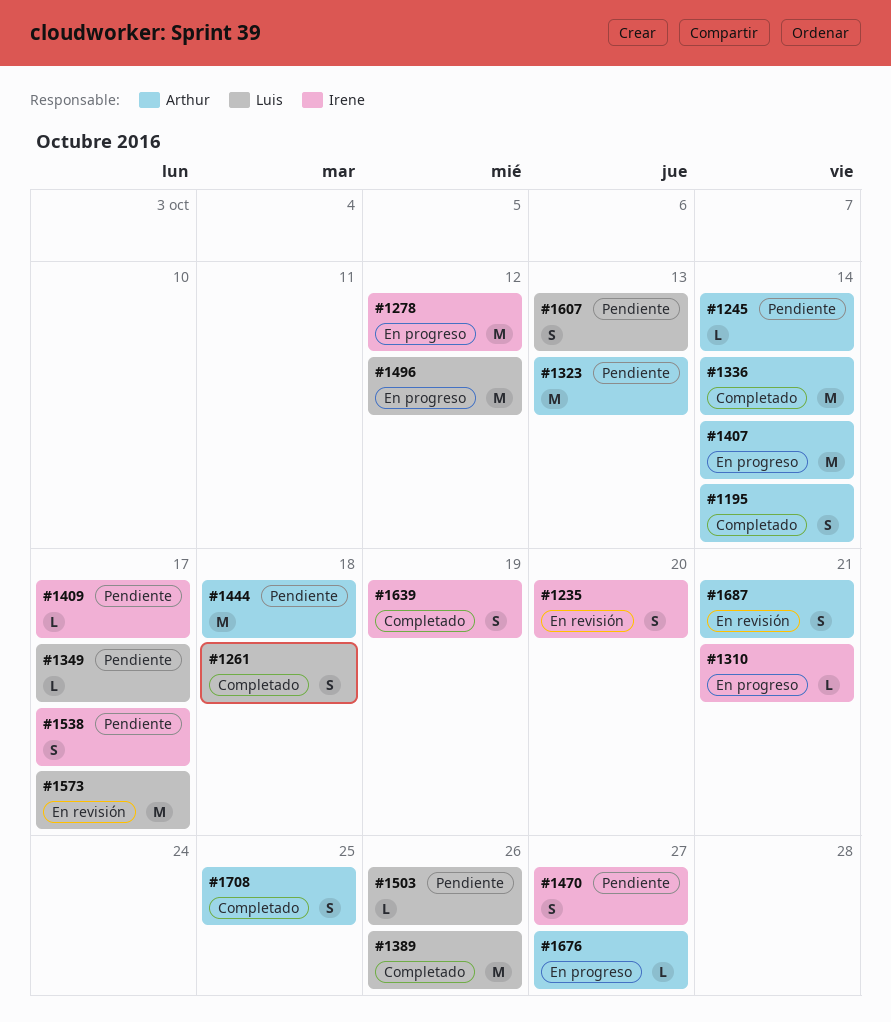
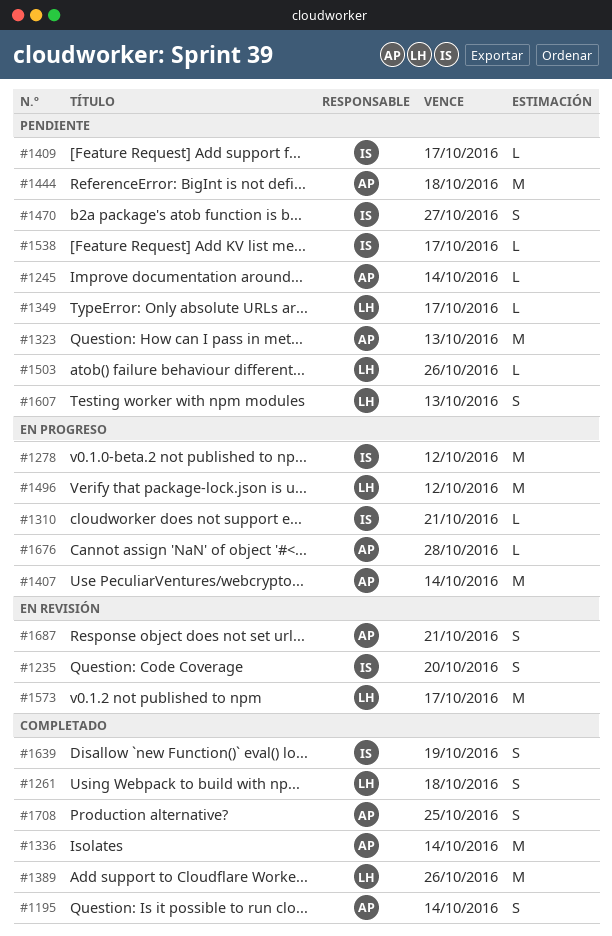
#1538, estimate: S -> L
#1676, due: Oct 27 -> Oct 28

